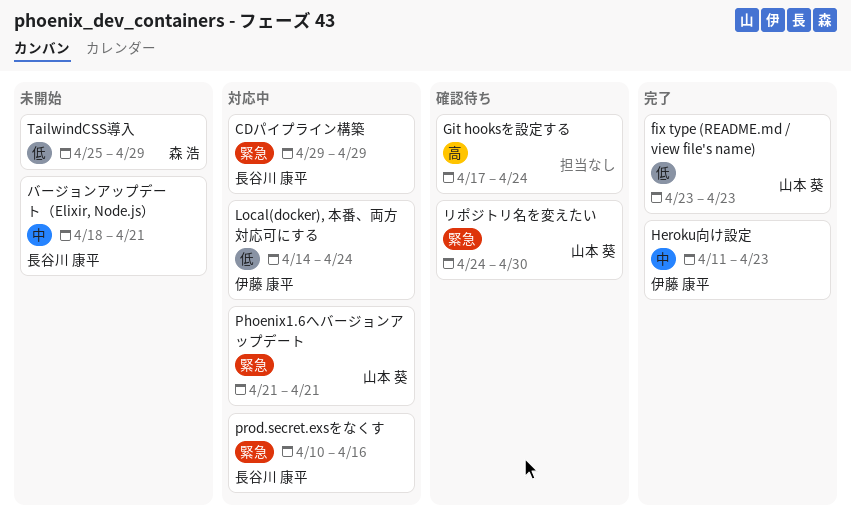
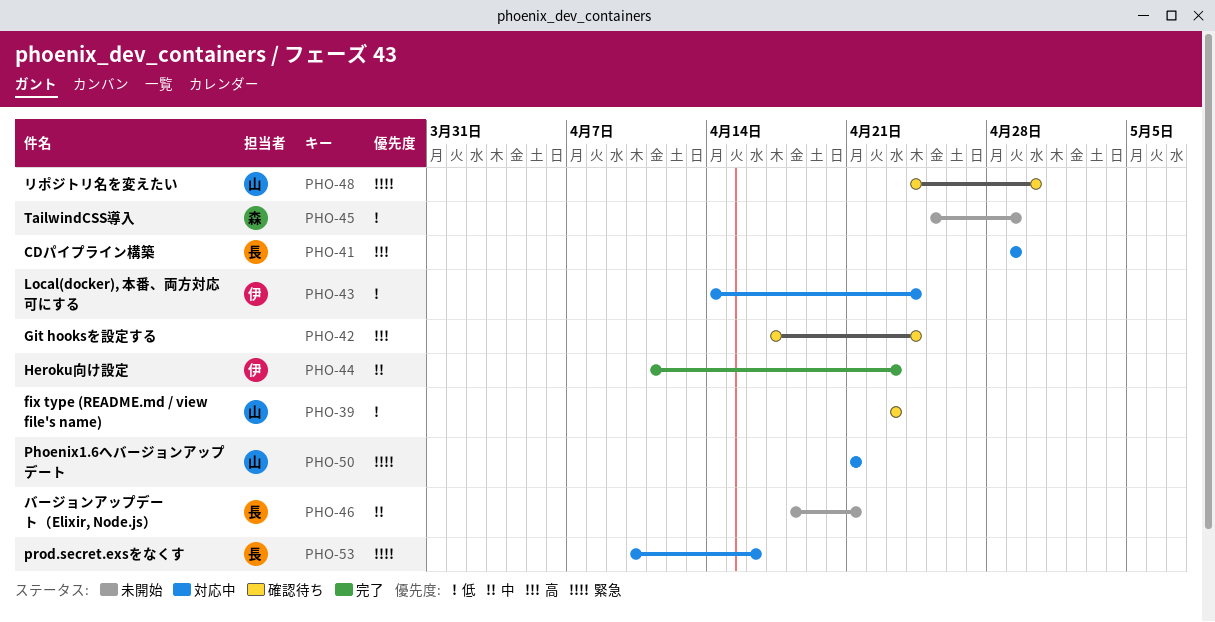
CDパイプライン構築, priority: 緊急 -> 高
fix type (README.md / view file's name), status: 完了 -> 確認待ち

